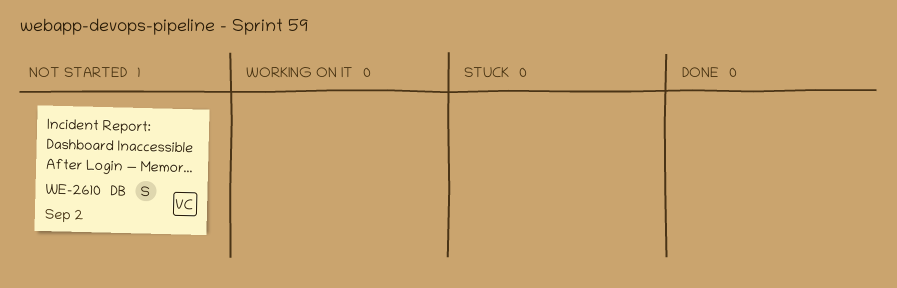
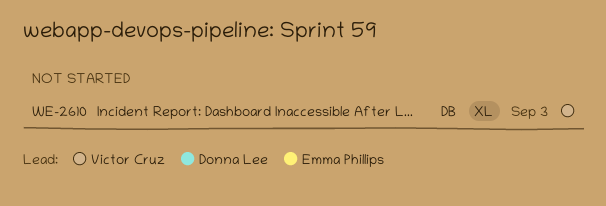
WE-2610, estimate: S -> XL
WE-2610, due: Sep 2 -> Sep 3

